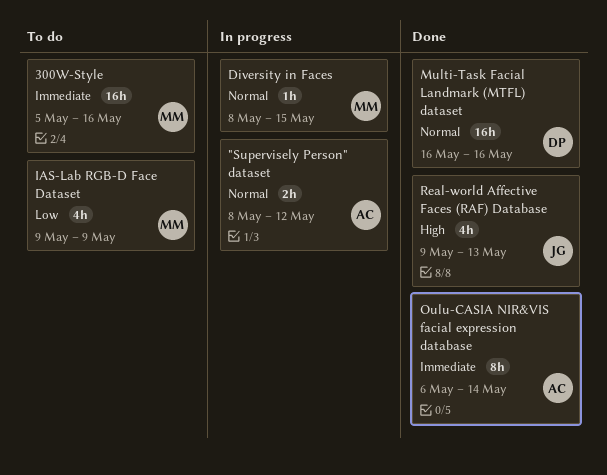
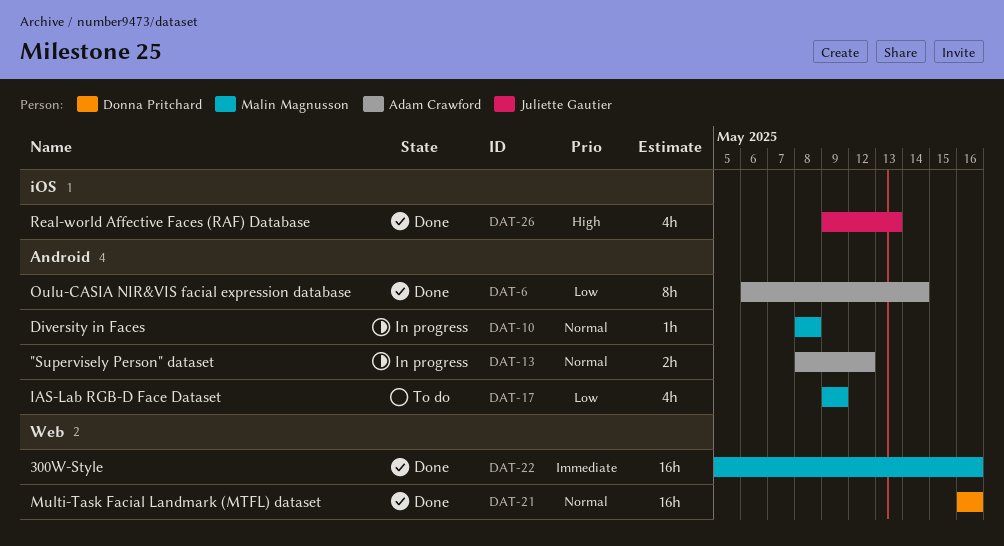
300W-Style, status: To do -> Done
Diversity in Faces, due: May 15 -> May 8
Oulu-CASIA NIR&VIS facial expression database, priority: Immediate -> Low

